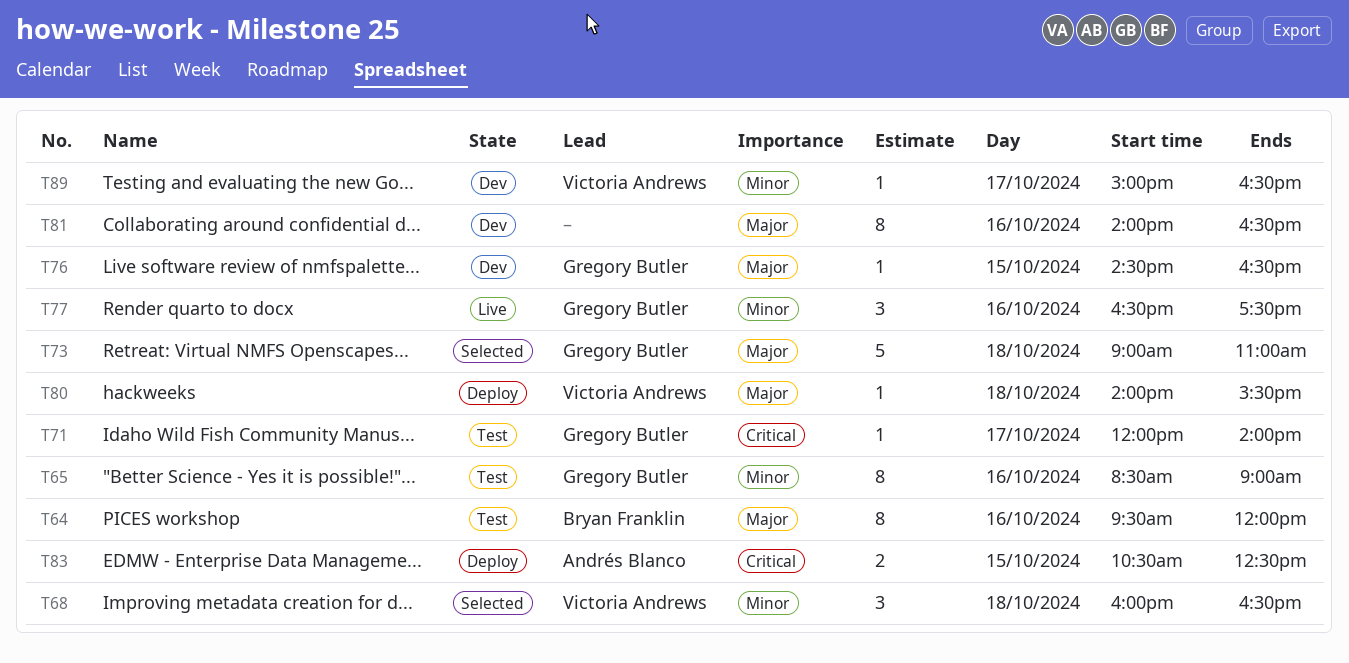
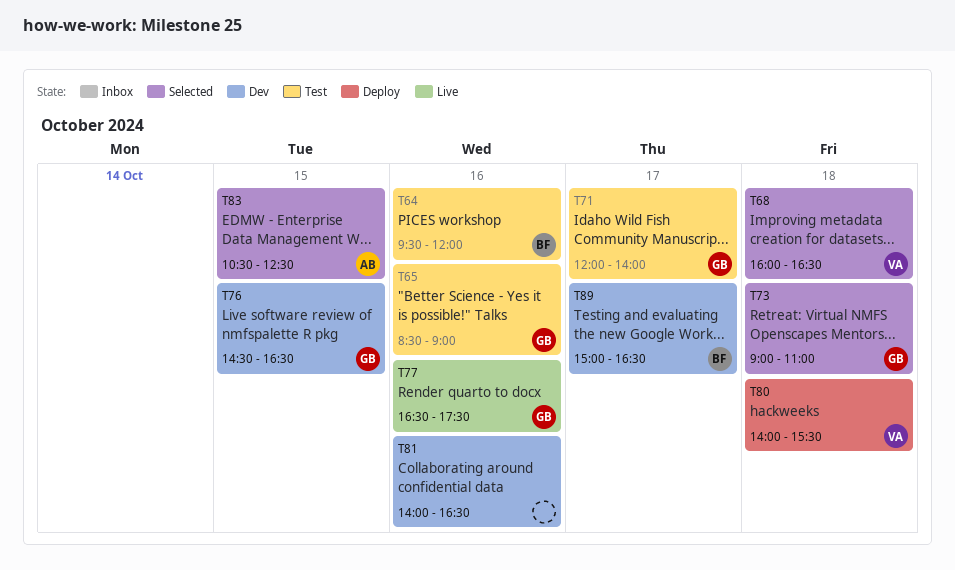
T83, status: Deploy -> Selected
T89, owner: Victoria Andrews -> Bryan Franklin

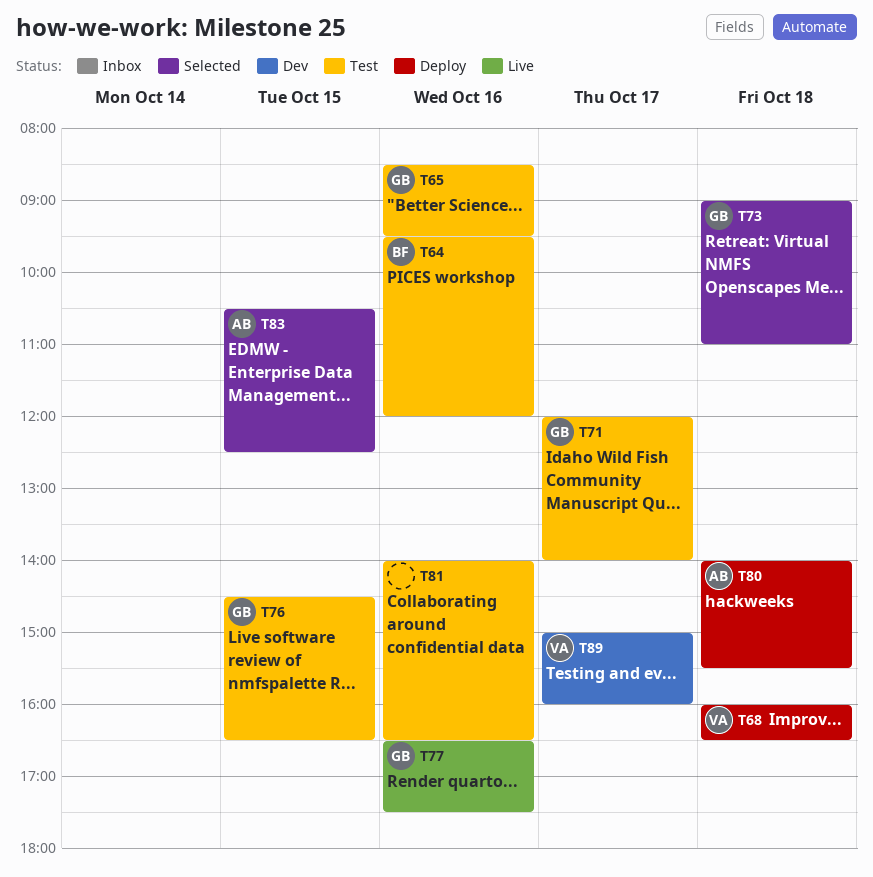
T65, ends: 09:00 -> 09:30
T68, status: Selected -> Deploy
T76, status: Dev -> Test
T80, owner: VA -> AB
T81, status: Dev -> Test
T89, owner: BF -> VA
T89, ends: 16:30 -> 16:00

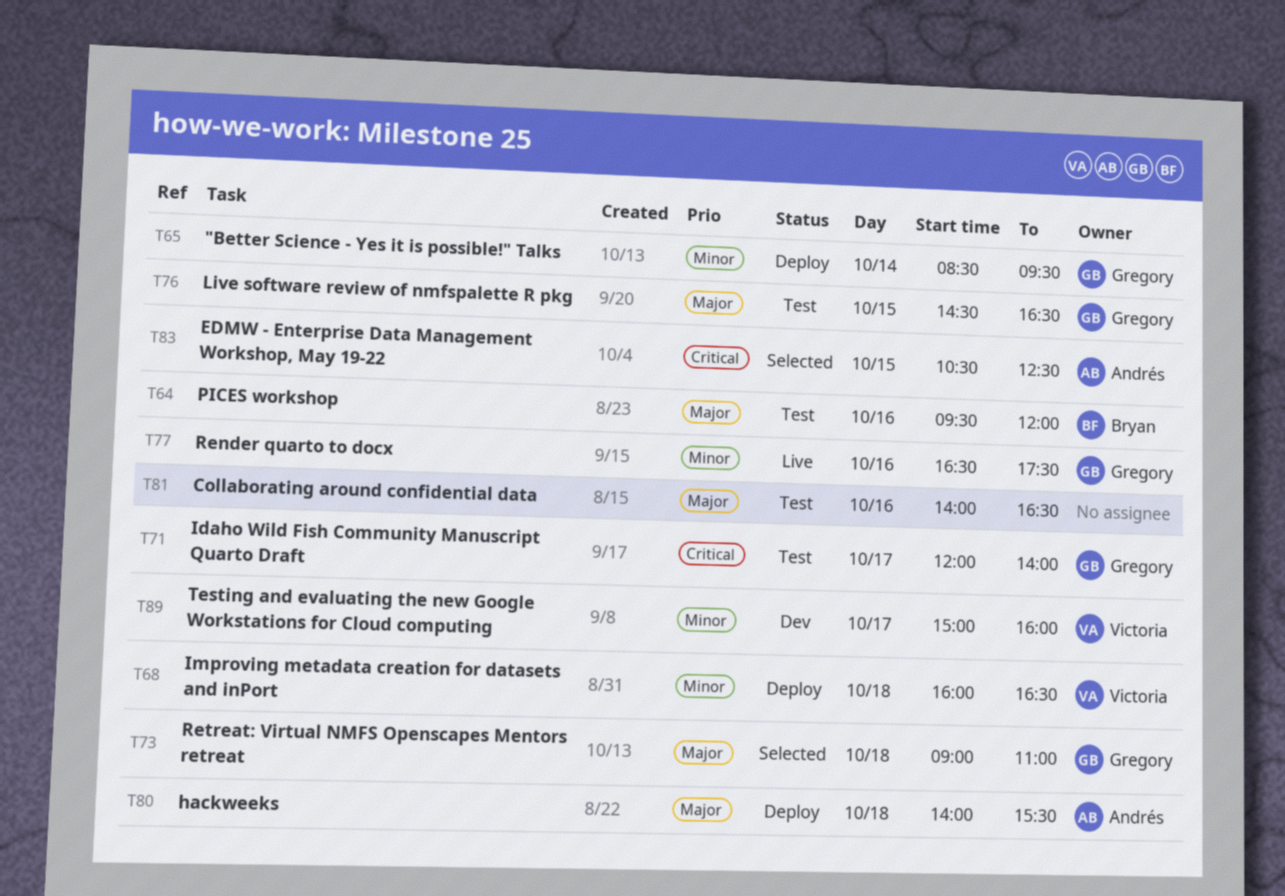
T65, status: Test -> Deploy
T65, day: Oct 16 -> Oct 14

